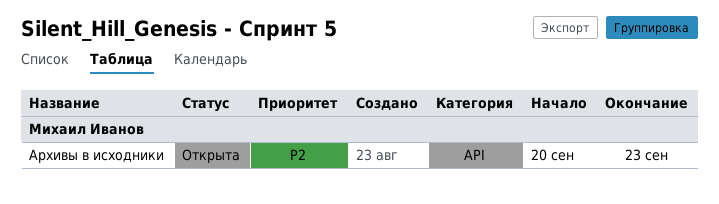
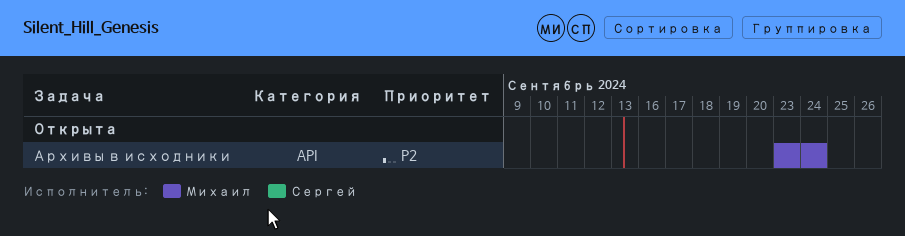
Архивы в исходники, start: Sep 20 -> Sep 23
Архивы в исходники, due: Sep 23 -> Sep 24

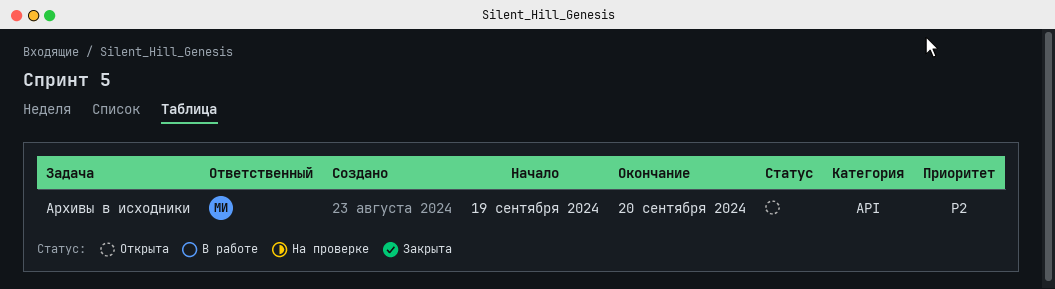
Архивы в исходники, start: Sep 23 -> Sep 19
Архивы в исходники, due: Sep 24 -> Sep 20

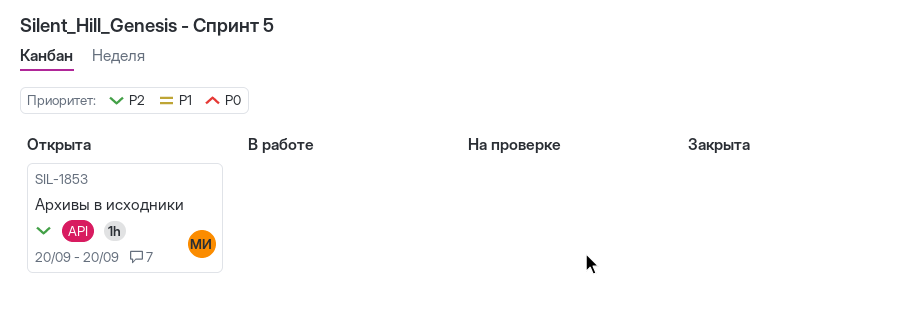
Архивы в исходники, start: Sep 19 -> Sep 20

